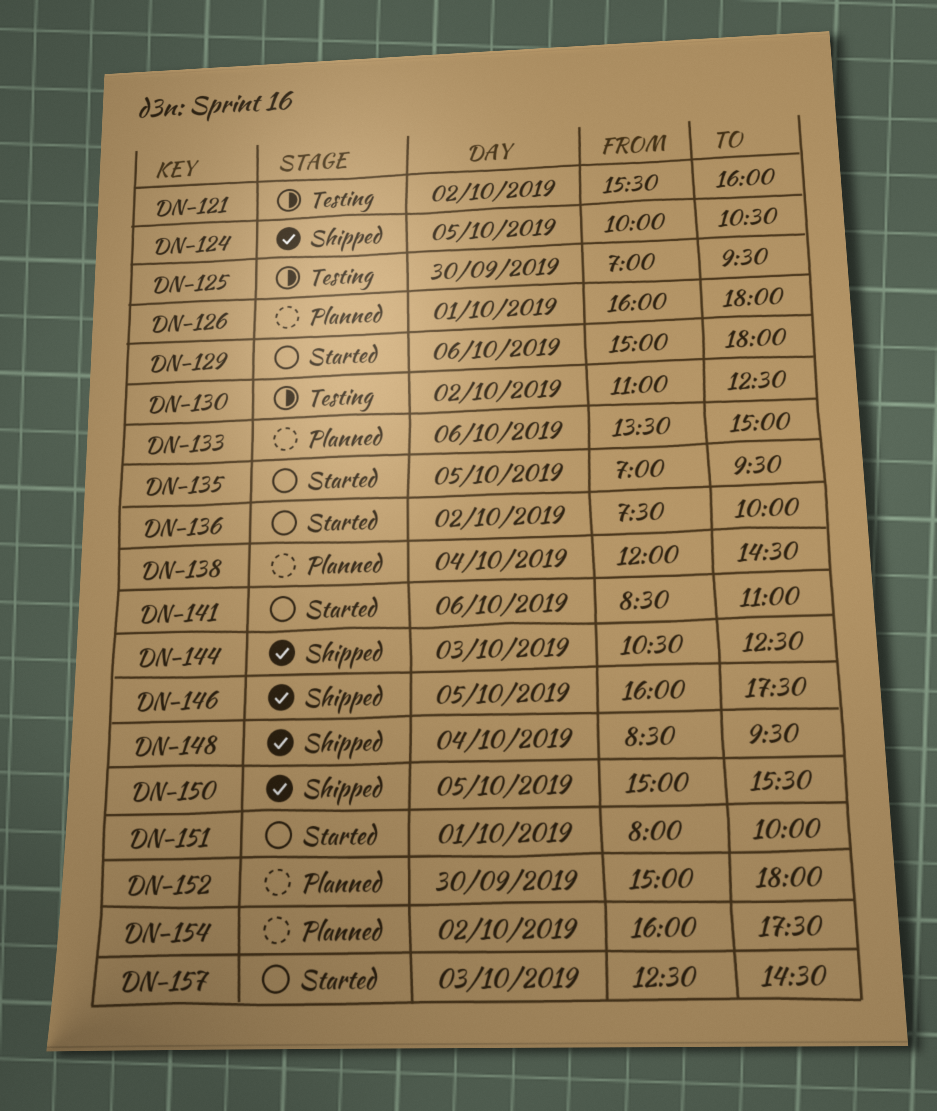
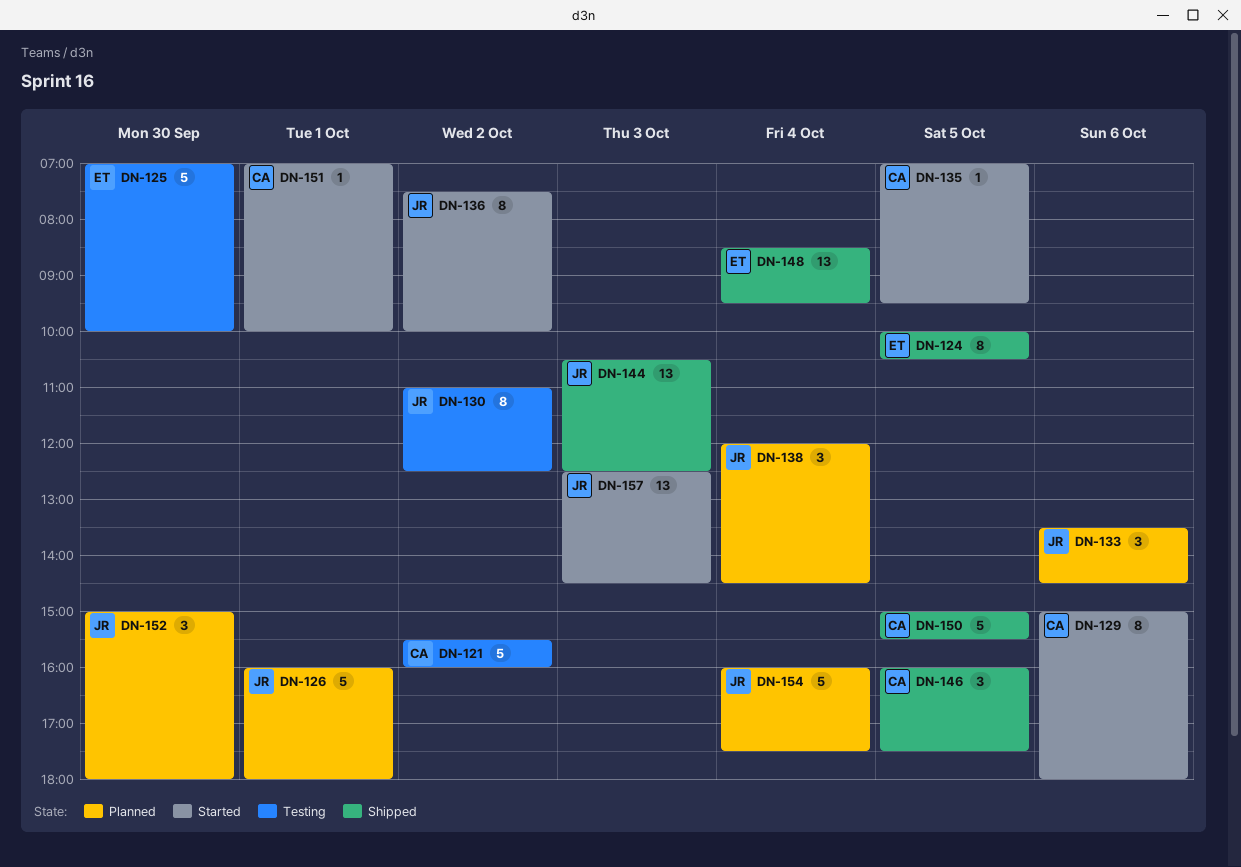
DN-125, ends: 09:30 -> 10:00
DN-133, ends: 15:00 -> 14:30
DN-141: present -> none
DN-151, begins: 08:00 -> 07:00
DN-154, day: Oct 2 -> Oct 4

